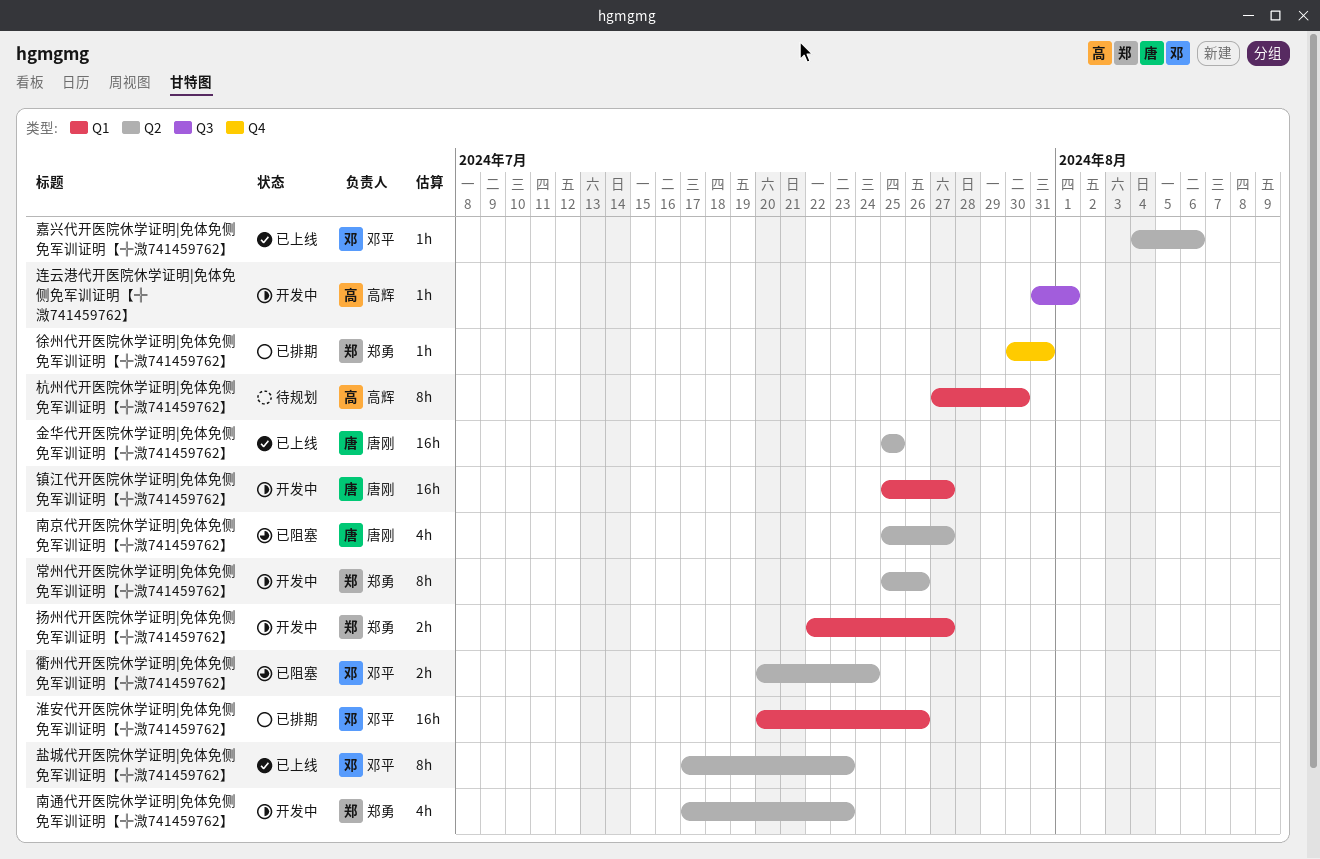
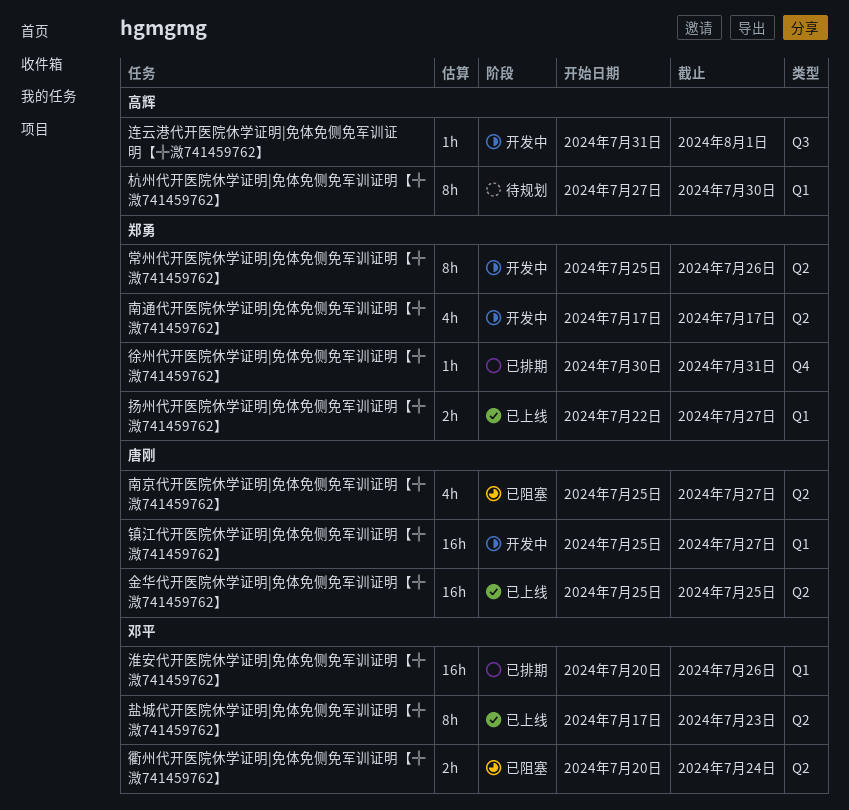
南通代开医院休学证明|免体免侧免军训证明【╬溦741459762】, due: Jul 23 -> Jul 17
嘉兴代开医院休学证明|免体免侧免军训证明【╬溦741459762】: present -> none
扬州代开医院休学证明|免体免侧免军训证明【╬溦741459762】, status: 开发中 -> 已上线

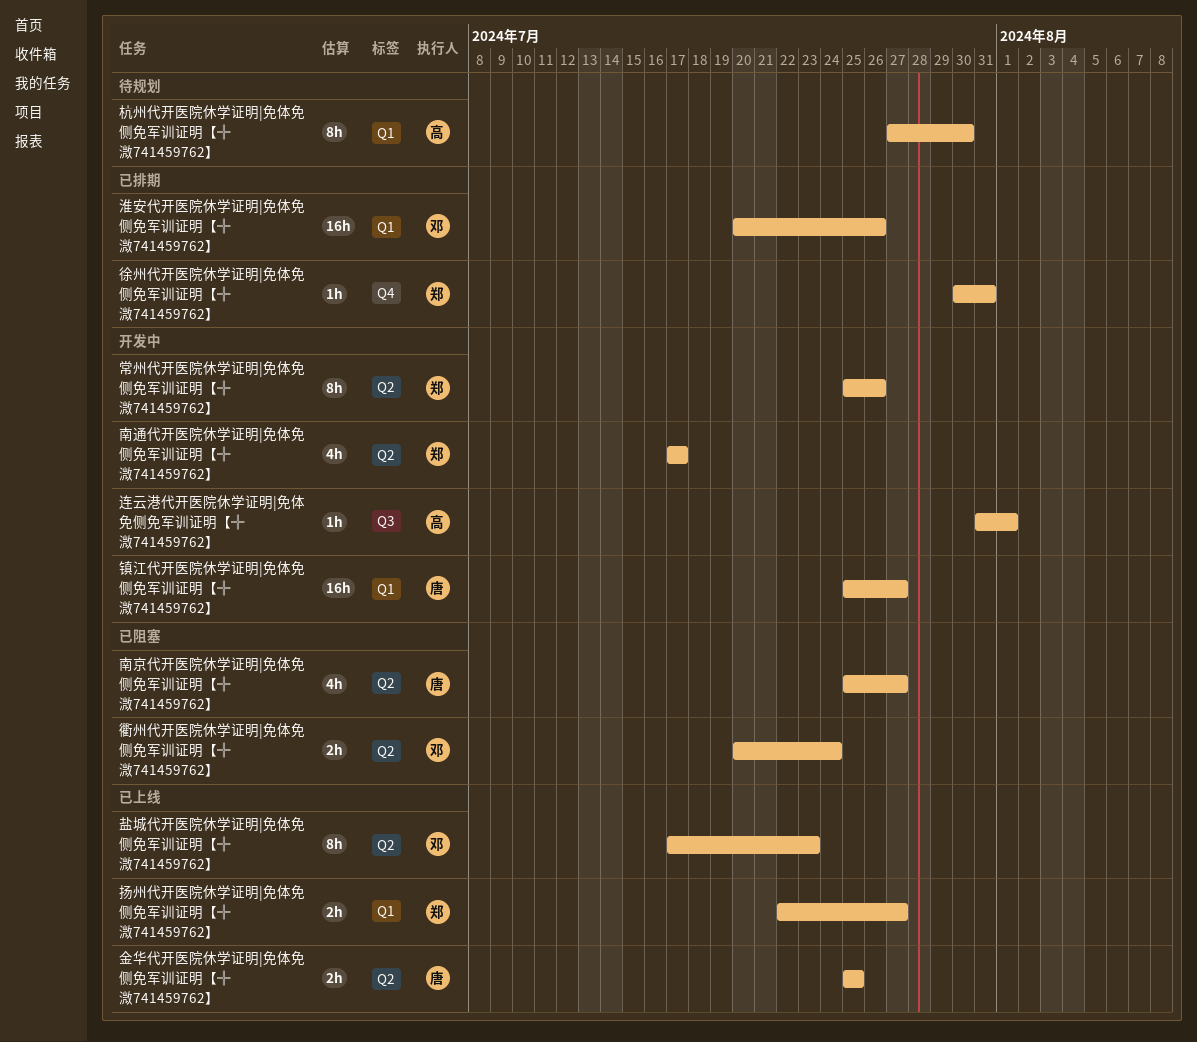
金华代开医院休学证明|免体免侧免军训证明【╬溦741459762】, estimate: 16h -> 2h

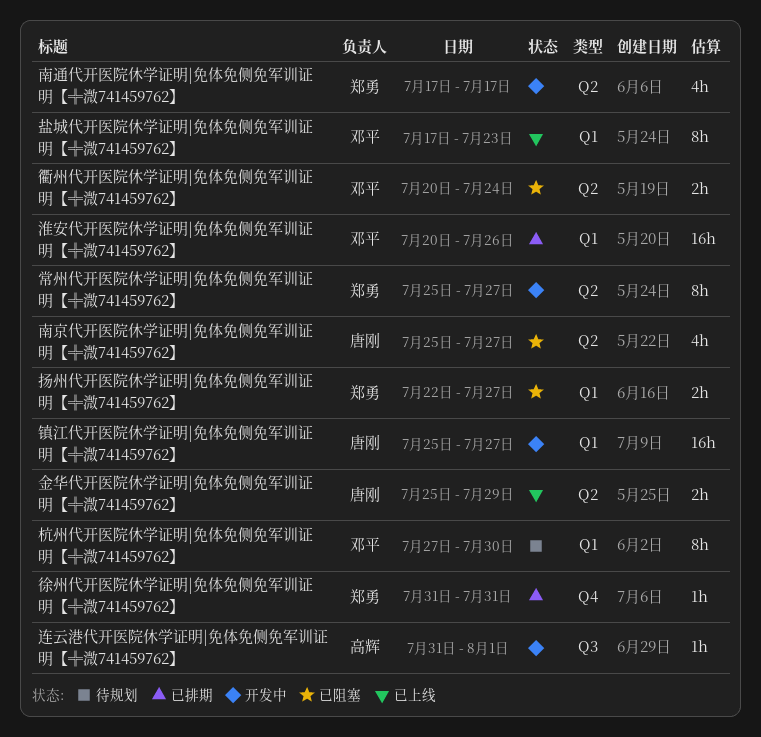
常州代开医院休学证明|免体免侧免军训证明【╬溦741459762】, due: Jul 26 -> Jul 27
徐州代开医院休学证明|免体免侧免军训证明【╬溦741459762】, start: Jul 30 -> Jul 31
扬州代开医院休学证明|免体免侧免军训证明【╬溦741459762】, status: 已上线 -> 已阻塞
杭州代开医院休学证明|免体免侧免军训证明【╬溦741459762】, owner: 高辉 -> 邓平
盐城代开医院休学证明|免体免侧免军训证明【╬溦741459762】, label: Q2 -> Q1
金华代开医院休学证明|免体免侧免军训证明【╬溦741459762】, due: Jul 25 -> Jul 29

